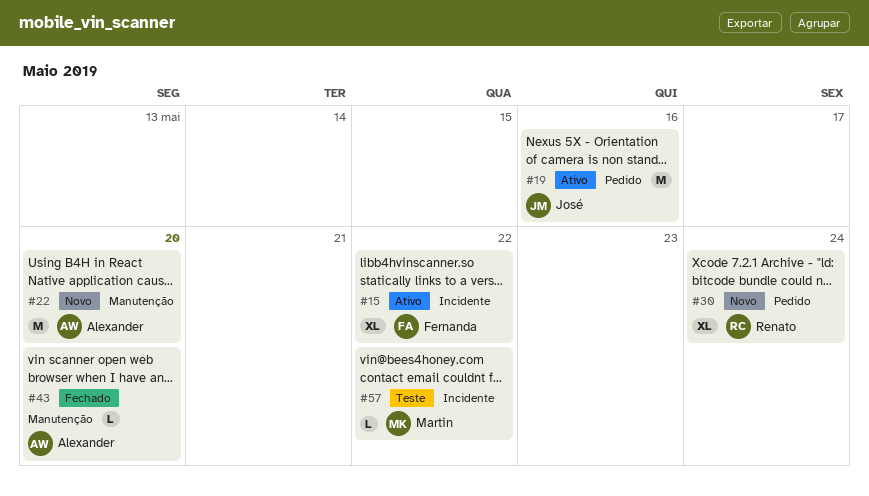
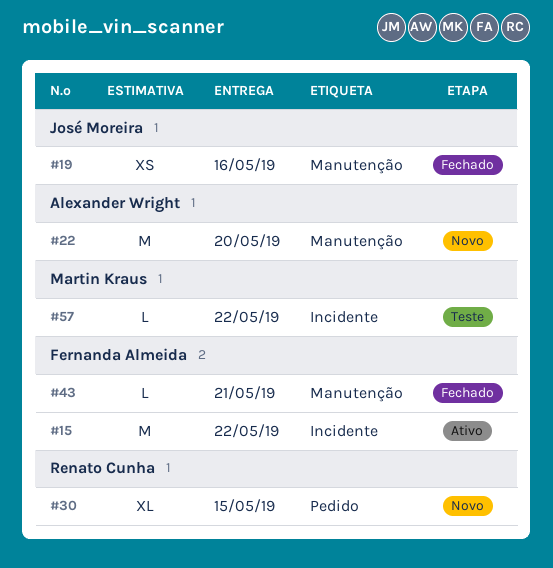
#15, estimate: XL -> M
#19, status: Ativo -> Fechado
#19, label: Pedido -> Manutenção
#19, estimate: M -> XS
#30, due: May 24 -> May 15
#43, owner: Alexander Wright -> Fernanda Almeida
#43, due: May 20 -> May 21

